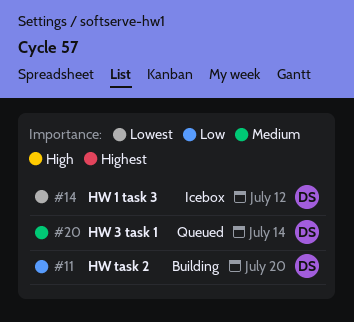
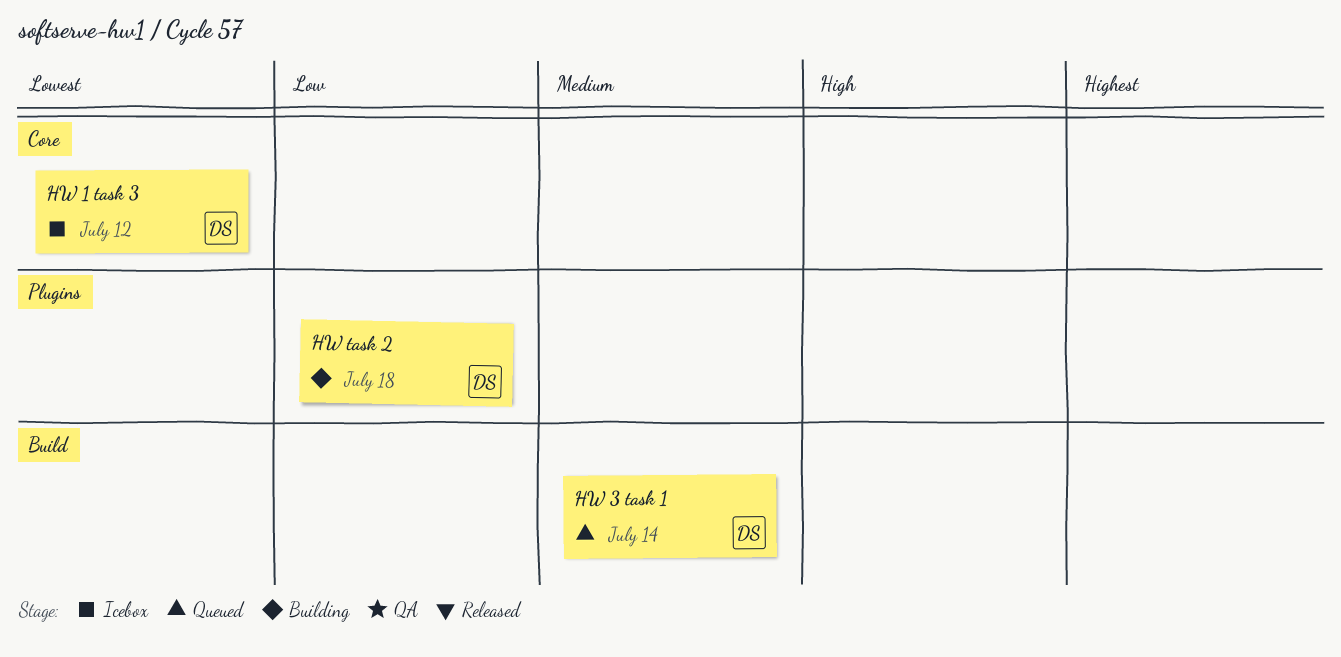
HW task 2, due: Jul 20 -> Jul 18

